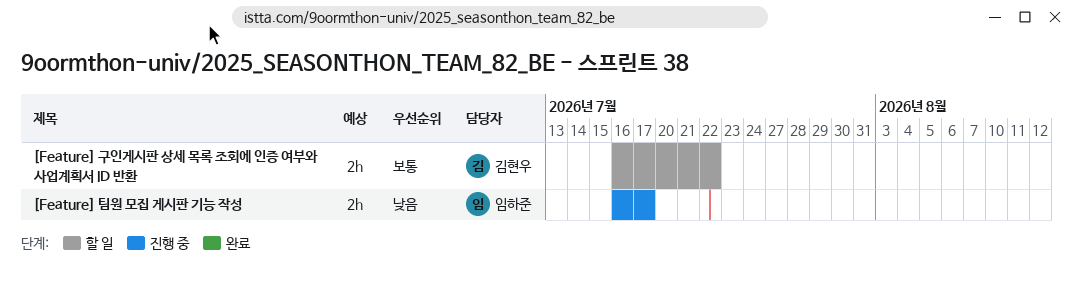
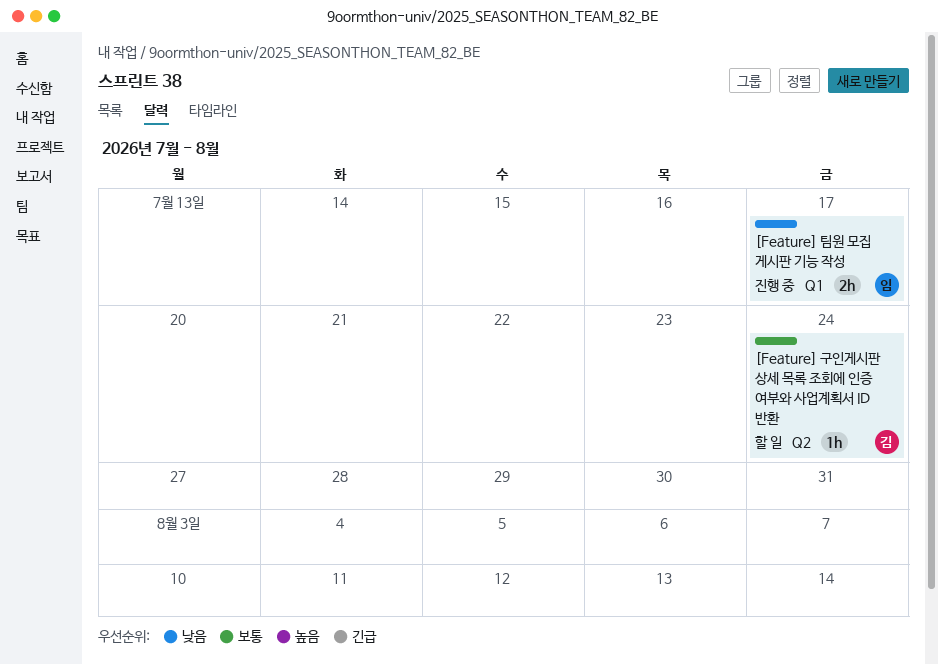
[Feature] 구인게시판 상세 목록 조회에 인증 여부와 사업계획서 ID 반환, estimate: 2h -> 1h
[Feature] 구인게시판 상세 목록 조회에 인증 여부와 사업계획서 ID 반환, due: Jul 22 -> Jul 24

